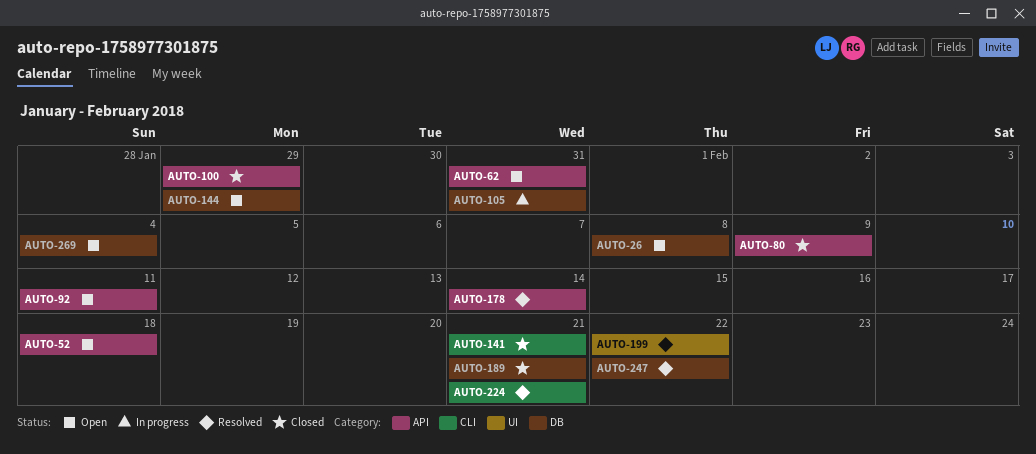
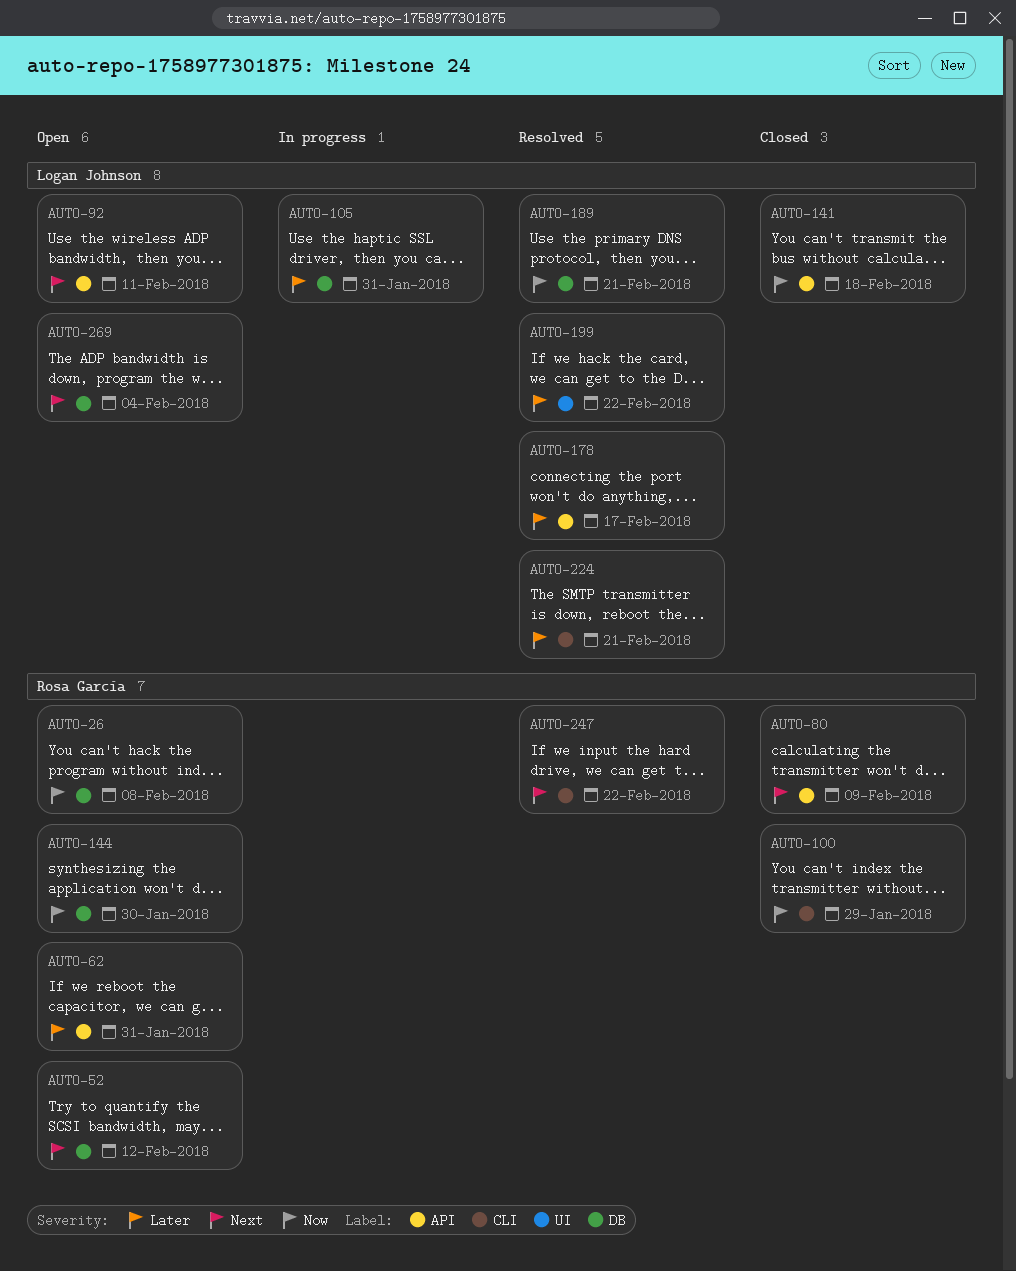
AUTO-52, label: API -> DB
AUTO-52, due: Feb 18 -> Feb 12
AUTO-100, label: API -> CLI
AUTO-141, label: CLI -> API
AUTO-141, due: Feb 21 -> Feb 18
AUTO-144, due: Jan 29 -> Jan 30
AUTO-178, due: Feb 14 -> Feb 17
AUTO-189, status: Closed -> Resolved
AUTO-247, label: DB -> CLI

